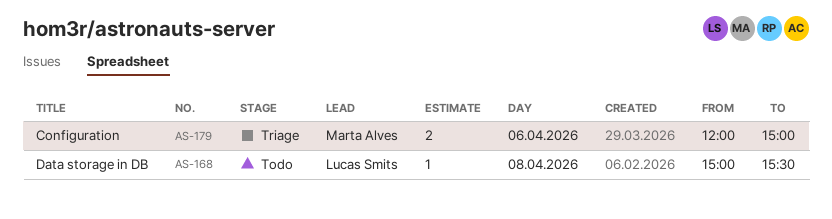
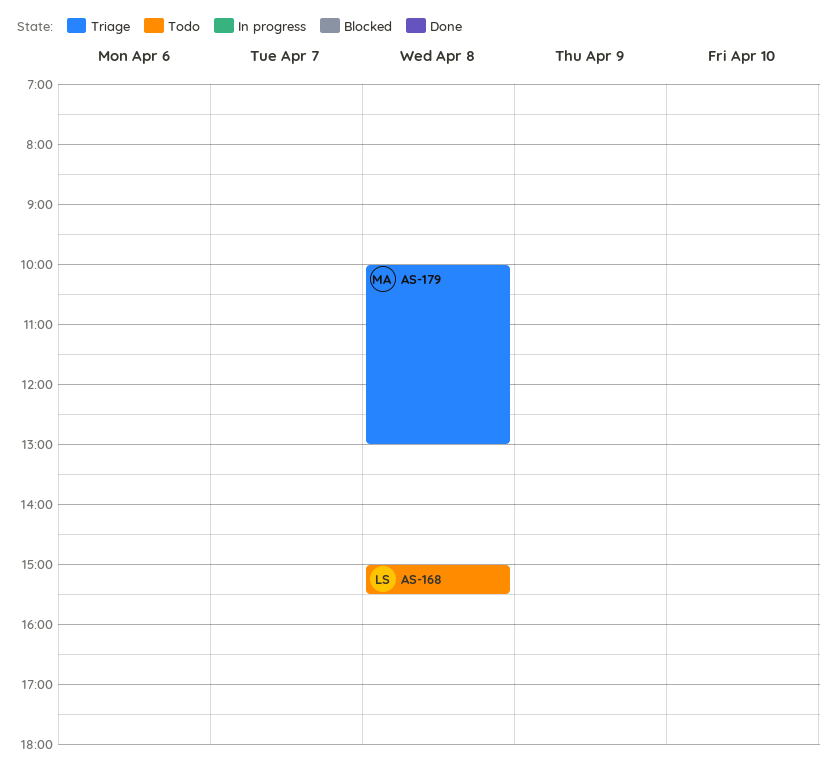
AS-179, day: Apr 6 -> Apr 8
AS-179, begins: 12:00 -> 10:00
AS-179, ends: 15:00 -> 13:00

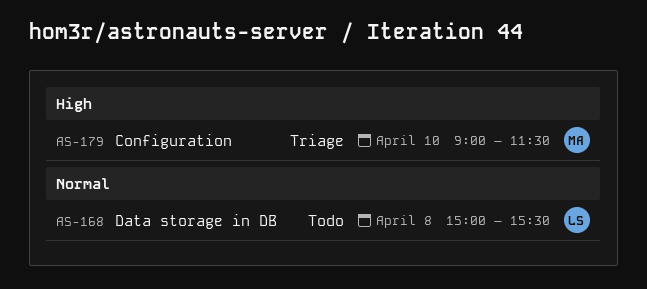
AS-179, day: Apr 8 -> Apr 10
AS-179, begins: 10:00 -> 09:00
AS-179, ends: 13:00 -> 11:30

